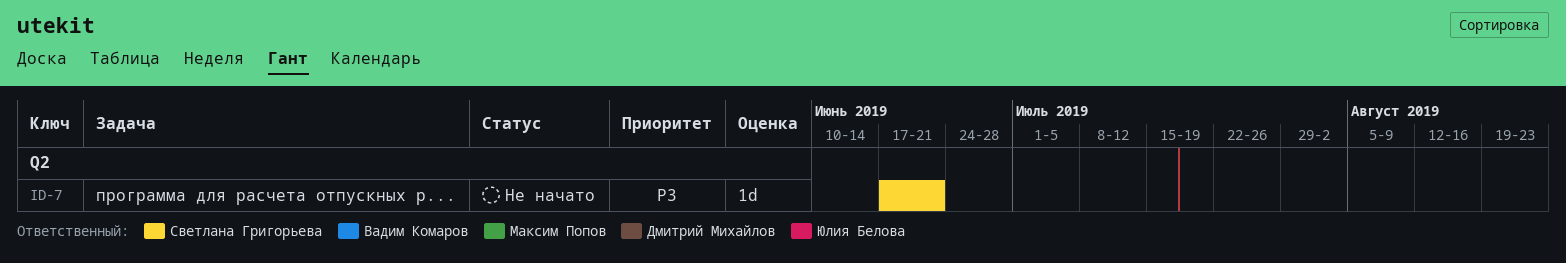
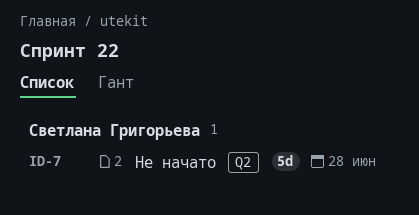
ID-7, estimate: 1d -> 5d
ID-7, due: Jun 21 -> Jun 28

